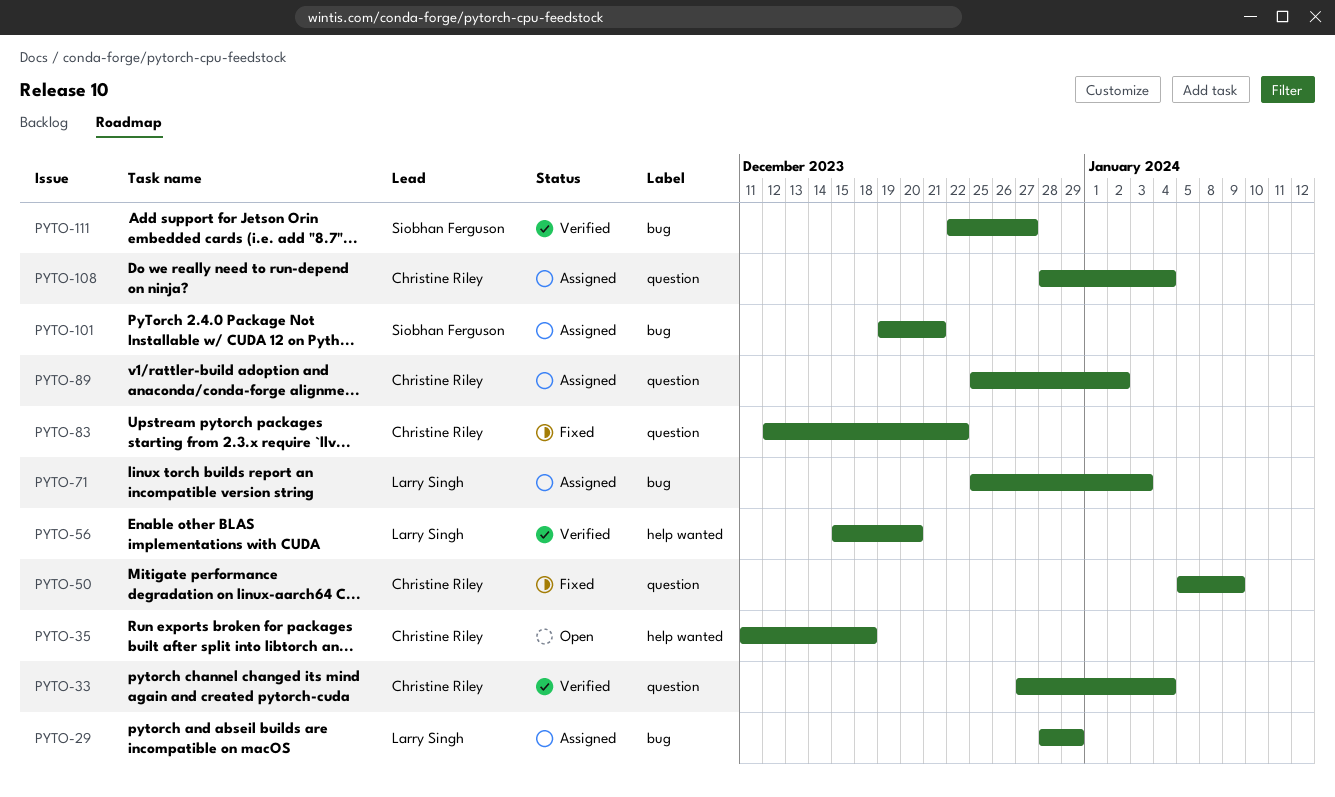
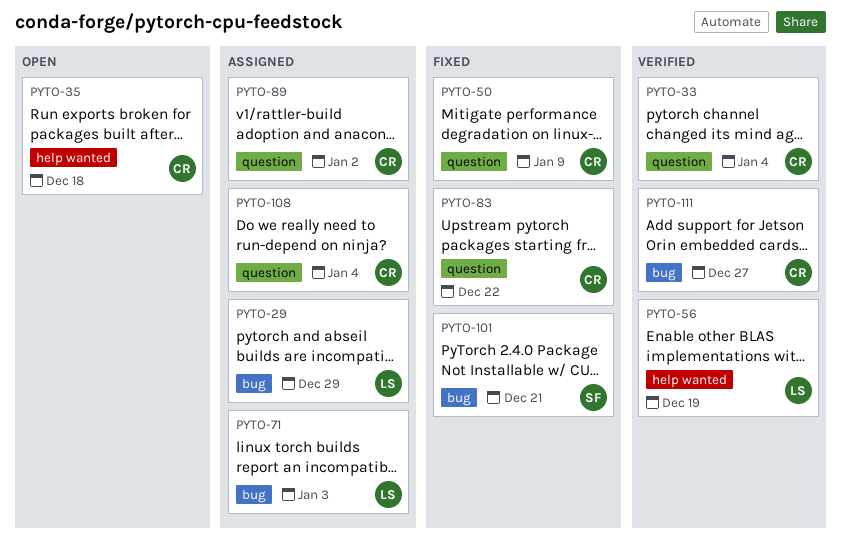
PYTO-56, due: Dec 20 -> Dec 19
PYTO-101, status: Assigned -> Fixed
PYTO-111, owner: Siobhan Ferguson -> Christine Riley

